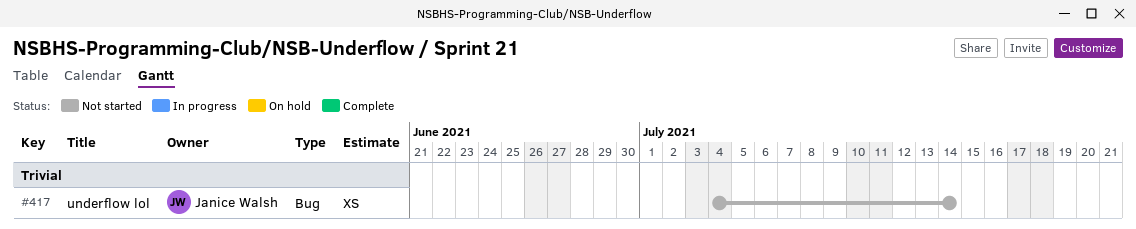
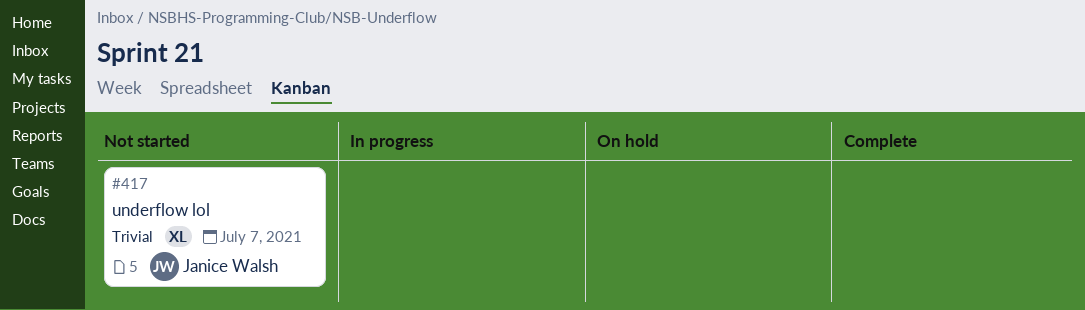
#417, estimate: XS -> XL
#417, due: Jul 14 -> Jul 7

